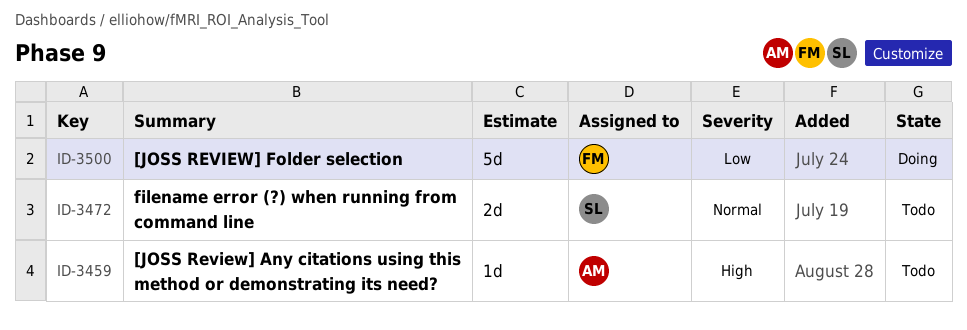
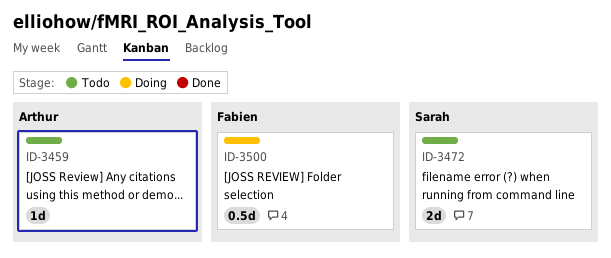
ID-3500, estimate: 5d -> 0.5d

